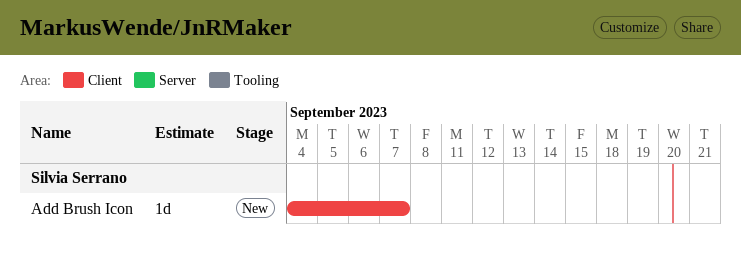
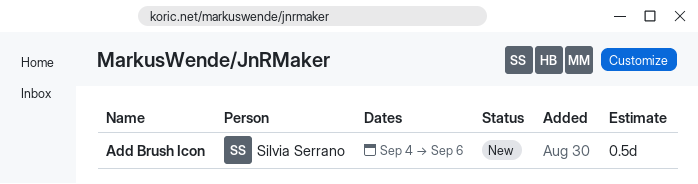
Add Brush Icon, estimate: 1d -> 0.5d
Add Brush Icon, due: Sep 7 -> Sep 6

